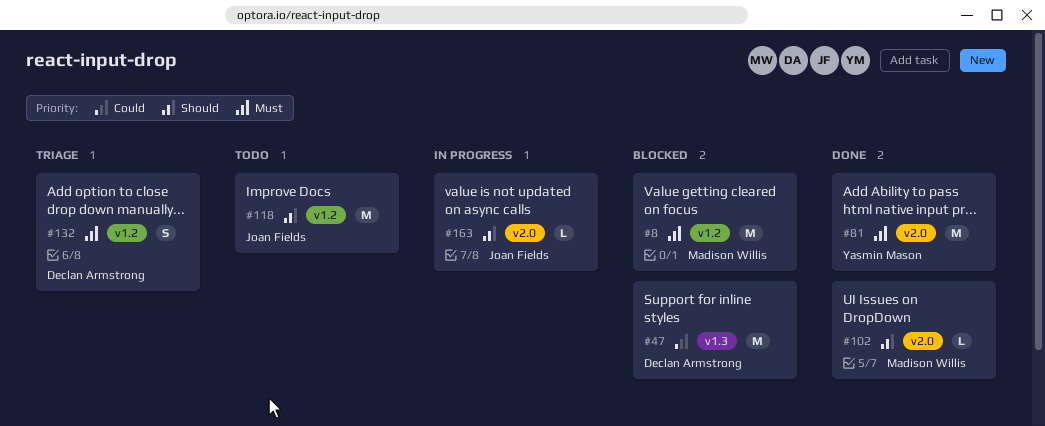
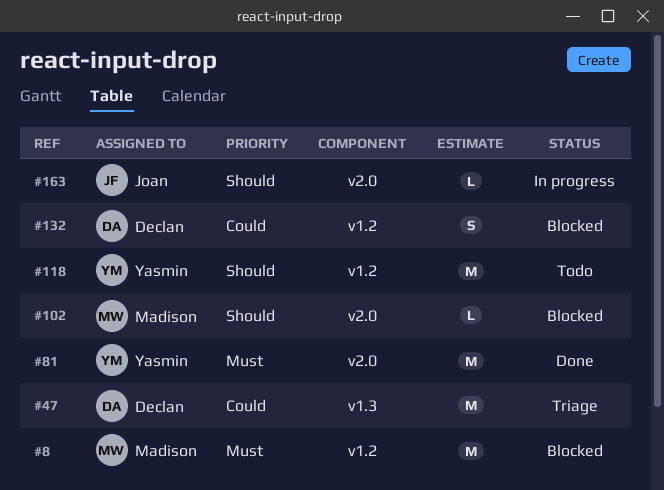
#47, status: Blocked -> Triage
#102, status: Done -> Blocked
#118, owner: Joan Fields -> Yasmin Mason
#132, status: Triage -> Blocked
#132, priority: Must -> Could

